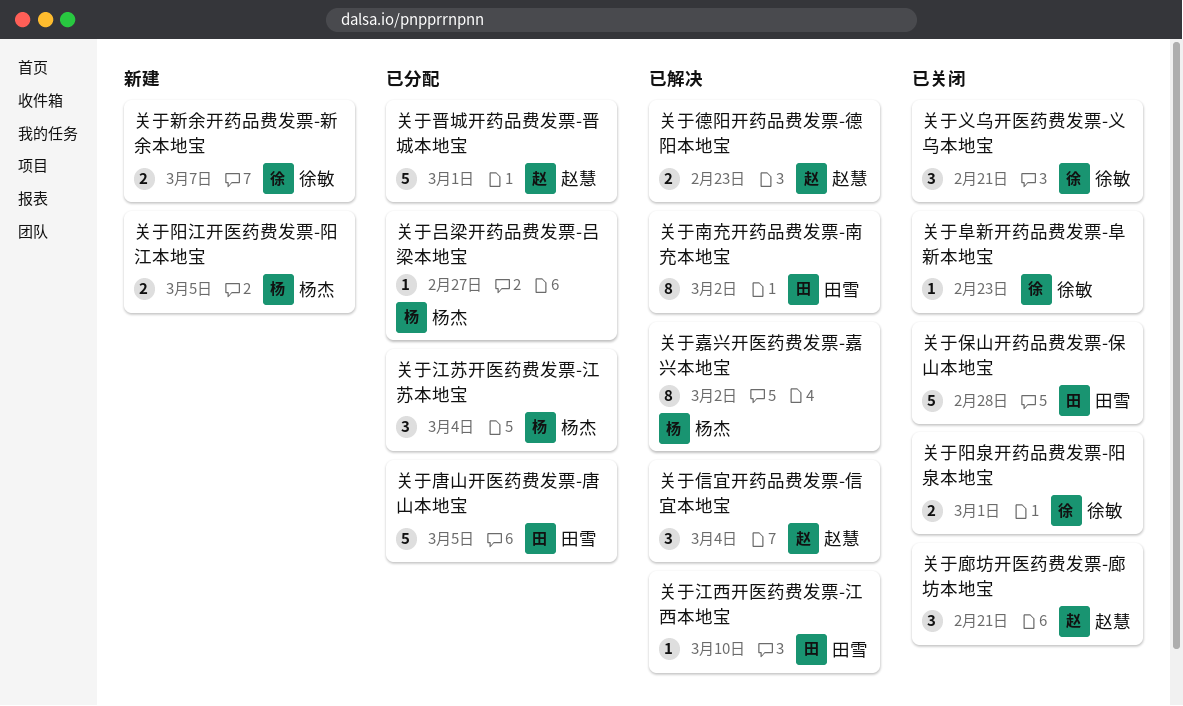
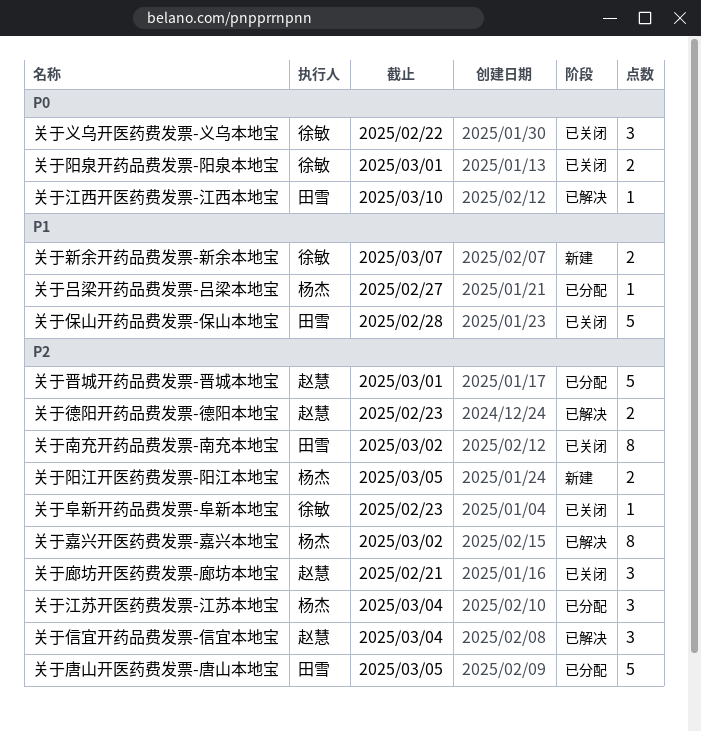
关于义乌开医药费发票-义乌本地宝, due: Feb 21 -> Feb 22
关于南充开药品费发票-南充本地宝, status: 已解决 -> 已关闭

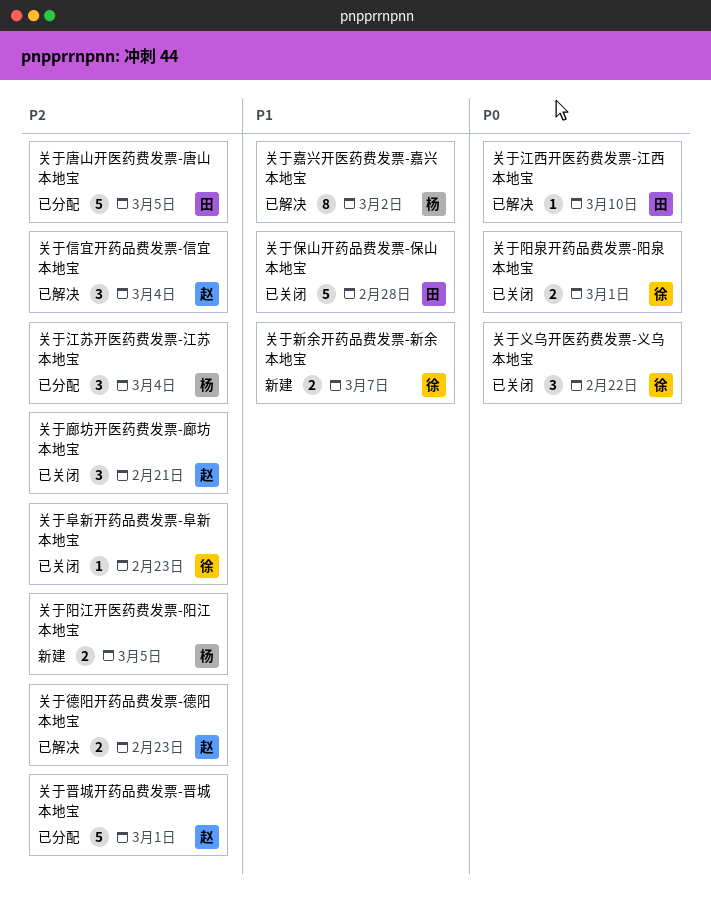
关于南充开药品费发票-南充本地宝: present -> none
关于吕梁开药品费发票-吕梁本地宝: present -> none
关于嘉兴开医药费发票-嘉兴本地宝, priority: P2 -> P1

